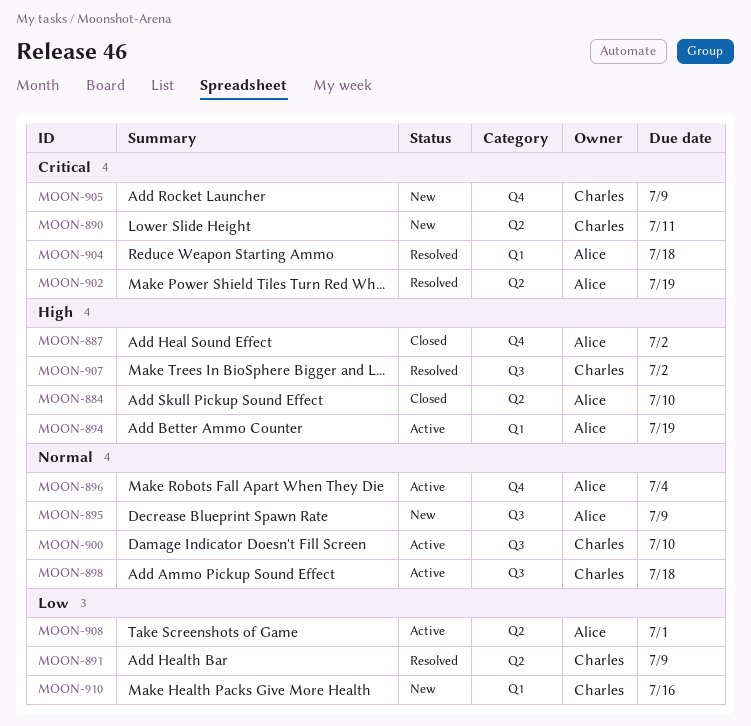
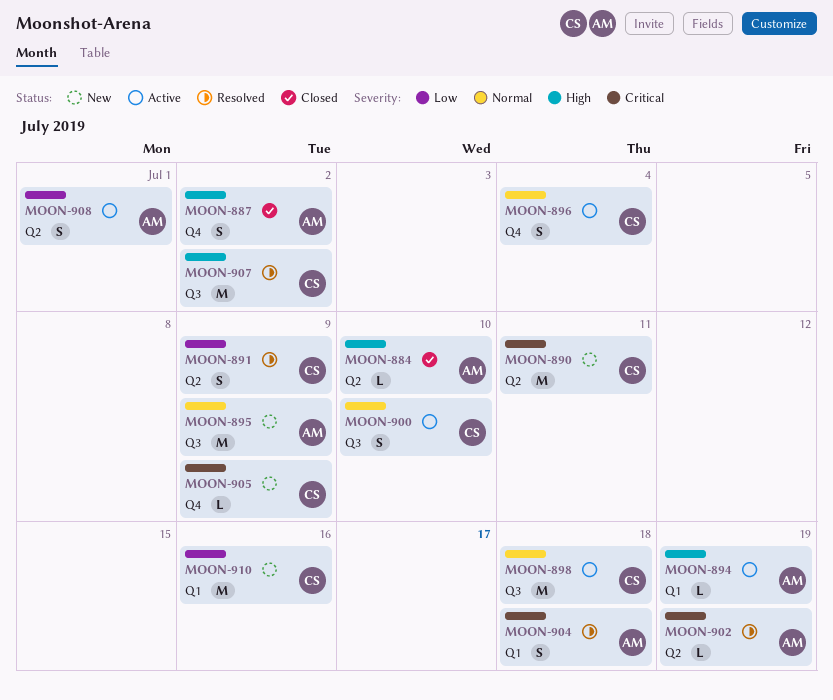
MOON-896, owner: Alice -> Charles

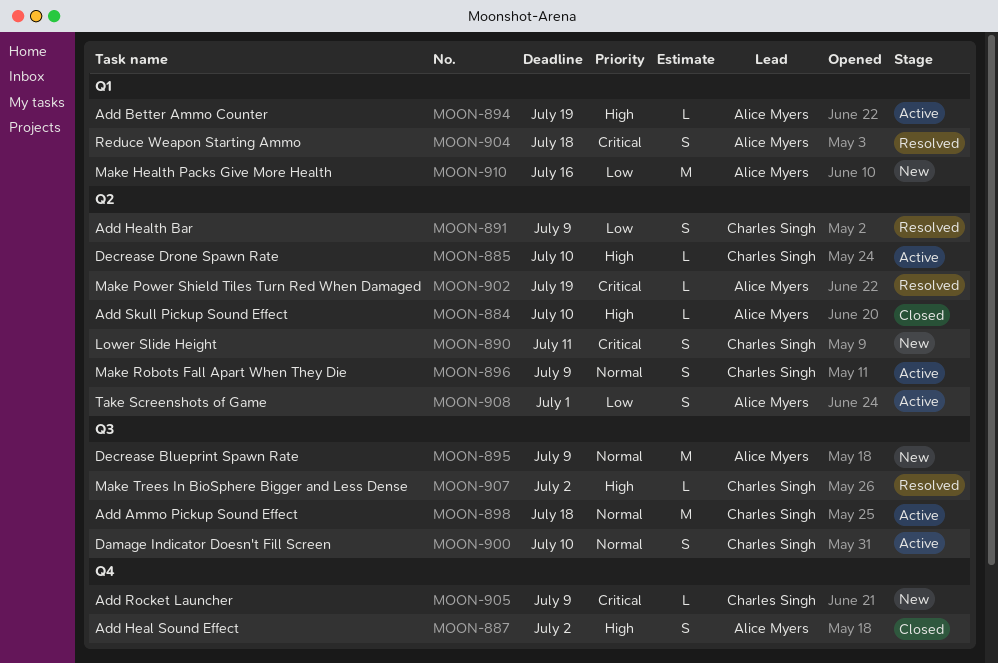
MOON-885: none -> present
MOON-890, estimate: M -> S
MOON-896, label: Q4 -> Q2
MOON-896, due: Jul 4 -> Jul 9
MOON-907, estimate: M -> L
MOON-910, owner: Charles Singh -> Alice Myers

